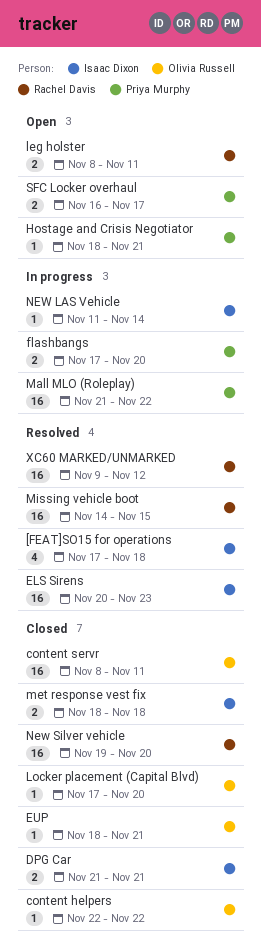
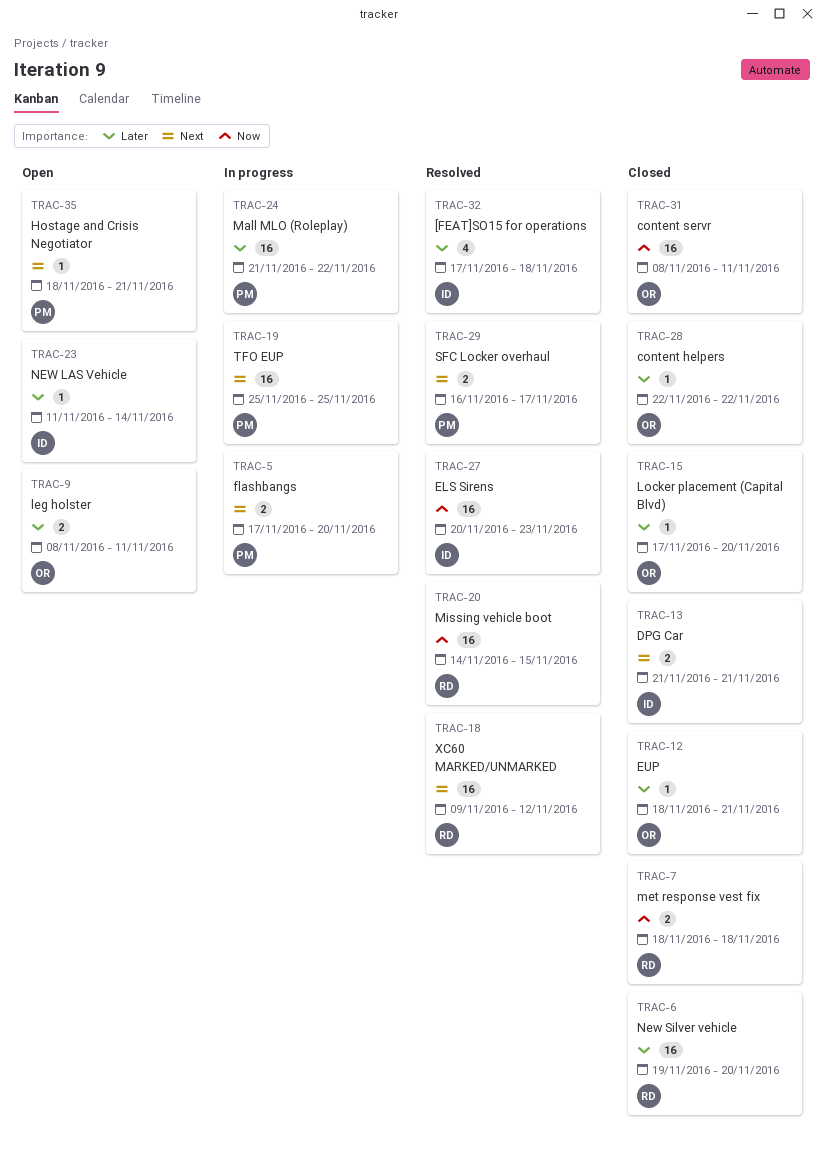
leg holster, owner: Rachel Davis -> Olivia Russell
met response vest fix, owner: Isaac Dixon -> Rachel Davis
NEW LAS Vehicle, status: In progress -> Open
SFC Locker overhaul, status: Open -> Resolved
TFO EUP: none -> present

